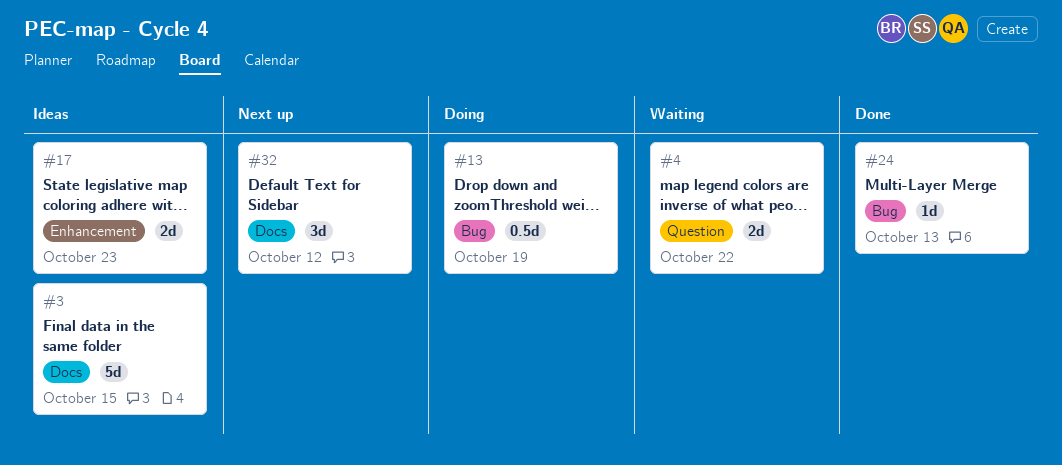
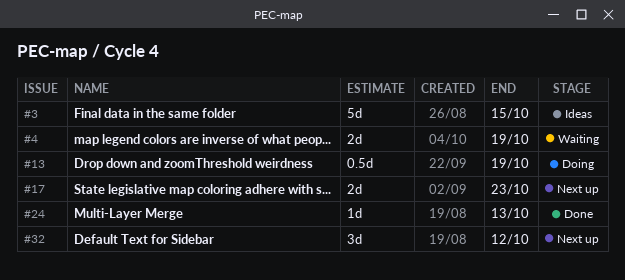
#4, due: Oct 22 -> Oct 19
#17, status: Ideas -> Next up

